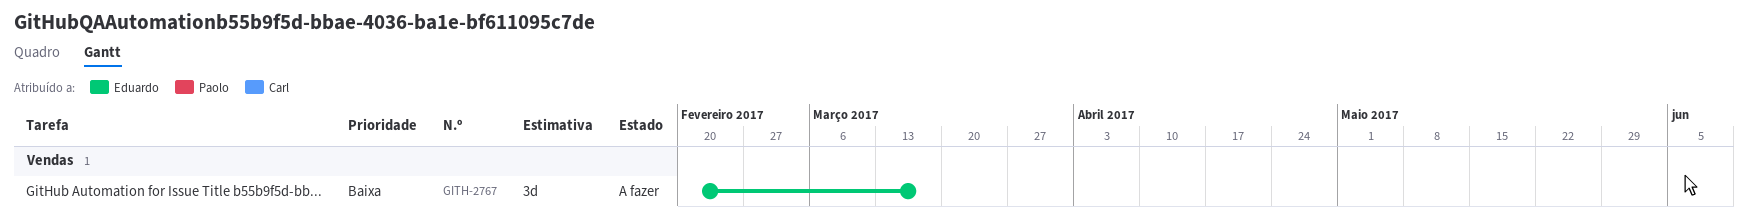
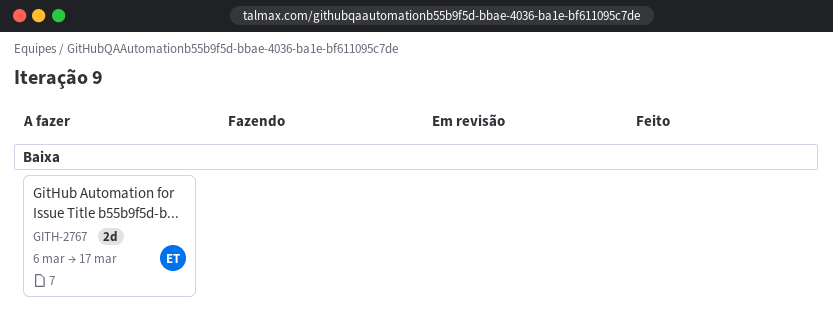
GITH-2767, estimate: 3d -> 2d
GITH-2767, start: Feb 20 -> Mar 6

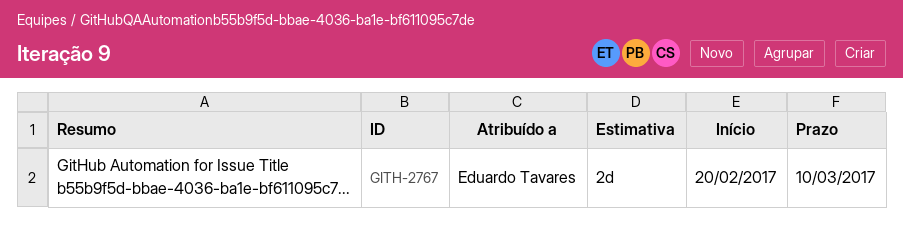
GITH-2767, start: Mar 6 -> Feb 20
GITH-2767, due: Mar 17 -> Mar 10

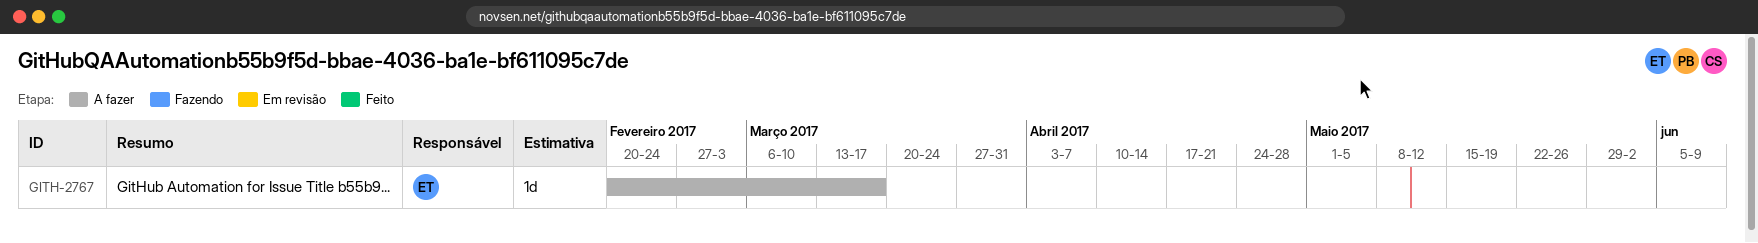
GITH-2767, estimate: 2d -> 1d
GITH-2767, due: Mar 10 -> Mar 17

